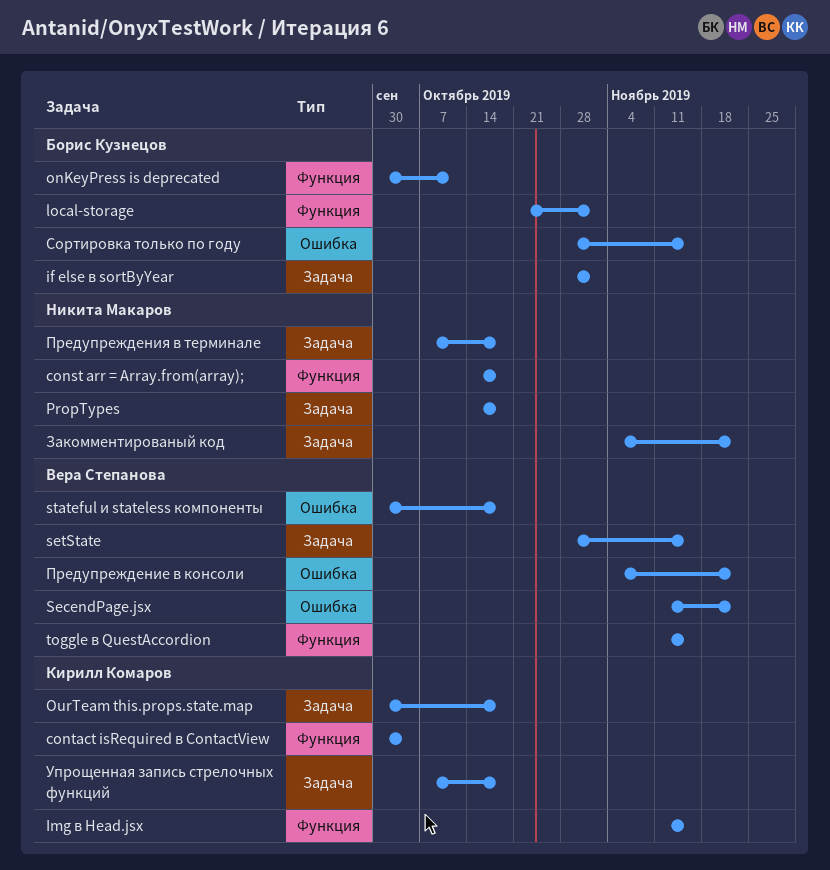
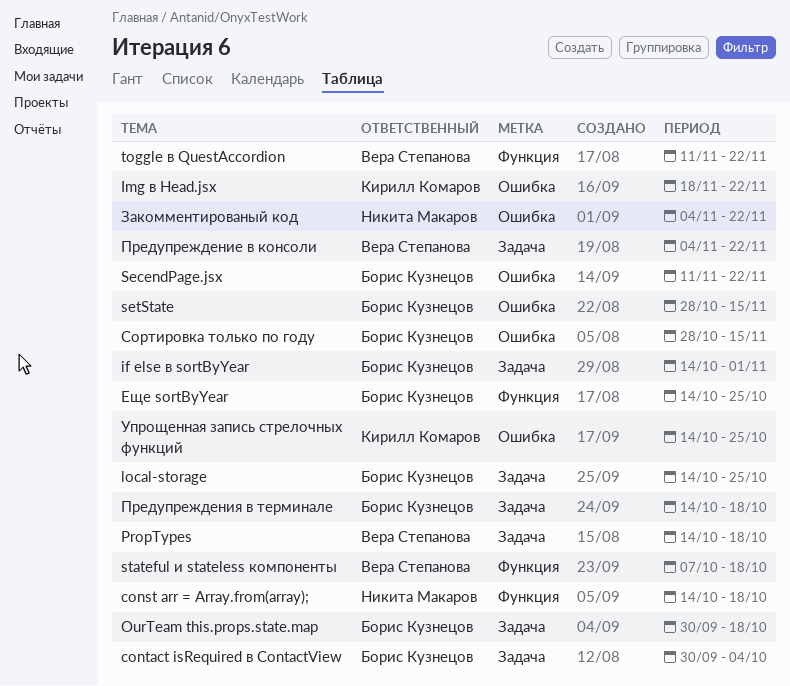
contact isRequired в ContactView, owner: Кирилл Комаров -> Борис Кузнецов
contact isRequired в ContactView, label: Функция -> Задача
if else в sortByYear, start: Oct 28 -> Oct 14
Img в Head.jsx, label: Функция -> Ошибка
Img в Head.jsx, start: Nov 11 -> Nov 18
Img в Head.jsx, due: Nov 15 -> Nov 22
local-storage, label: Функция -> Задача
local-storage, start: Oct 21 -> Oct 14
local-storage, due: Nov 1 -> Oct 25
onKeyPress is deprecated: present -> none
OurTeam this.props.state.map, owner: Кирилл Комаров -> Борис Кузнецов
PropTypes, owner: Никита Макаров -> Вера Степанова
SecendPage.jsx, owner: Вера Степанова -> Борис Кузнецов
setState, owner: Вера Степанова -> Борис Кузнецов
setState, label: Задача -> Ошибка
stateful и stateless компоненты, label: Ошибка -> Функция
stateful и stateless компоненты, start: Sep 30 -> Oct 7
toggle в QuestAccordion, due: Nov 15 -> Nov 22
Еще sortByYear: none -> present
Закомментированый код, label: Задача -> Ошибка
Предупреждение в консоли, label: Ошибка -> Задача
Предупреждения в терминале, owner: Никита Макаров -> Борис Кузнецов
Предупреждения в терминале, start: Oct 7 -> Oct 14
Упрощенная запись стрелочных функций, label: Задача -> Ошибка
Упрощенная запись стрелочных функций, start: Oct 7 -> Oct 14
Упрощенная запись стрелочных функций, due: Oct 18 -> Oct 25

